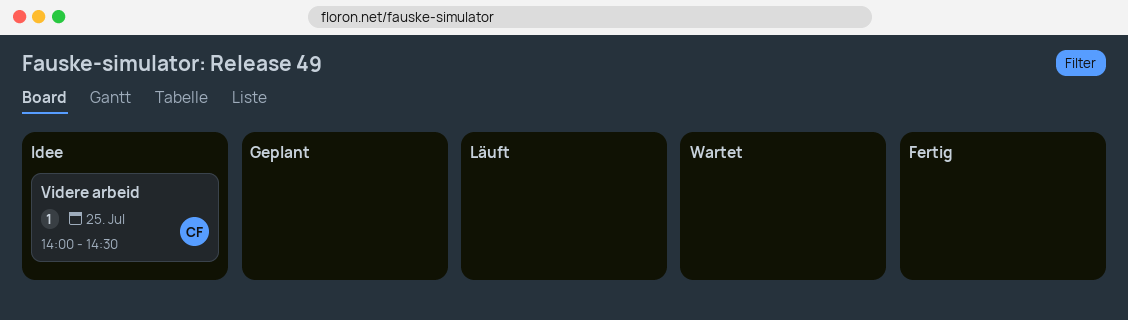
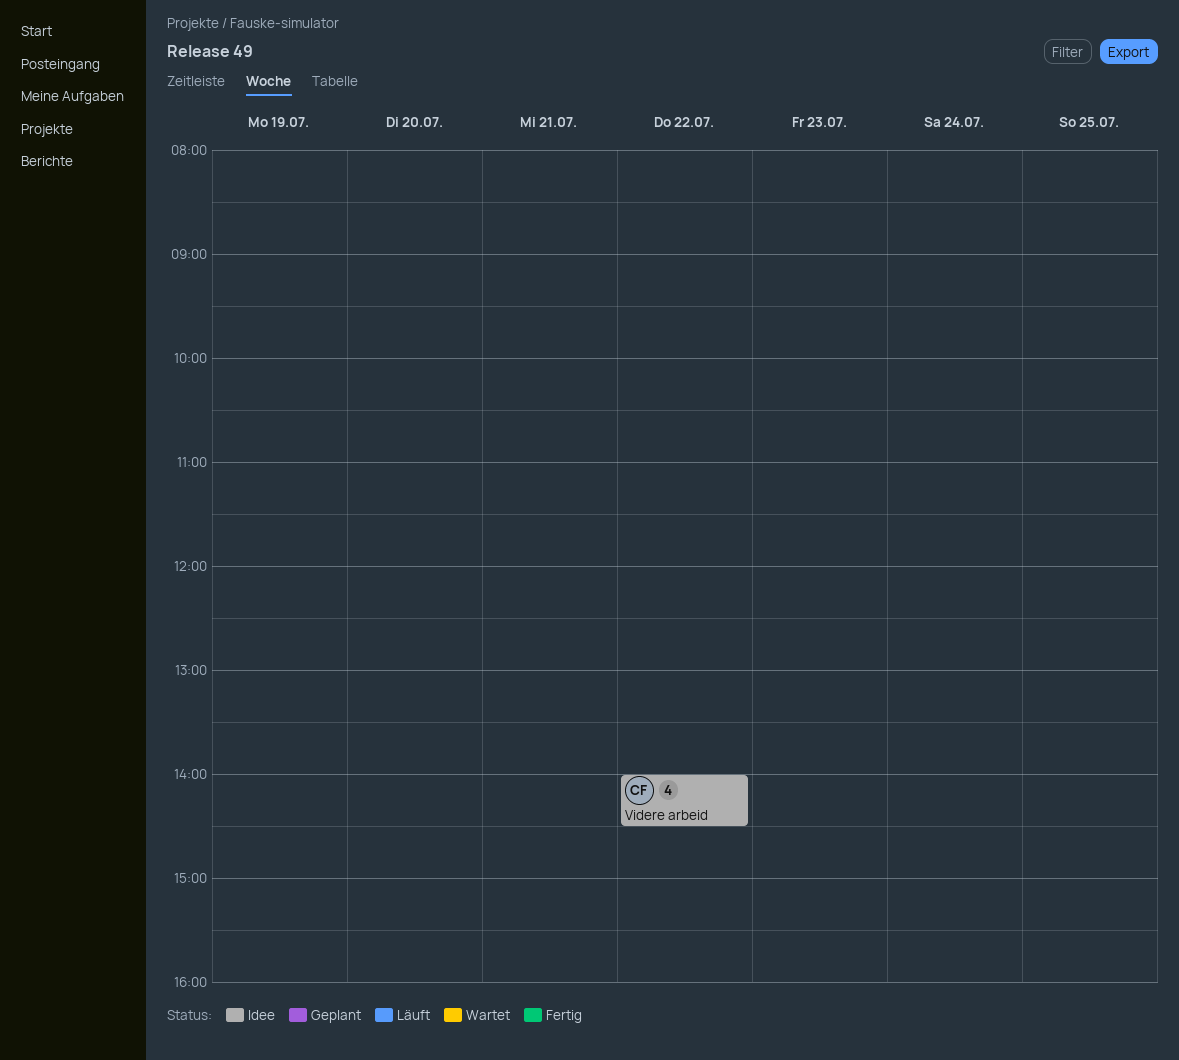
Videre arbeid, estimate: 1 -> 4
Videre arbeid, day: Jul 25 -> Jul 22

